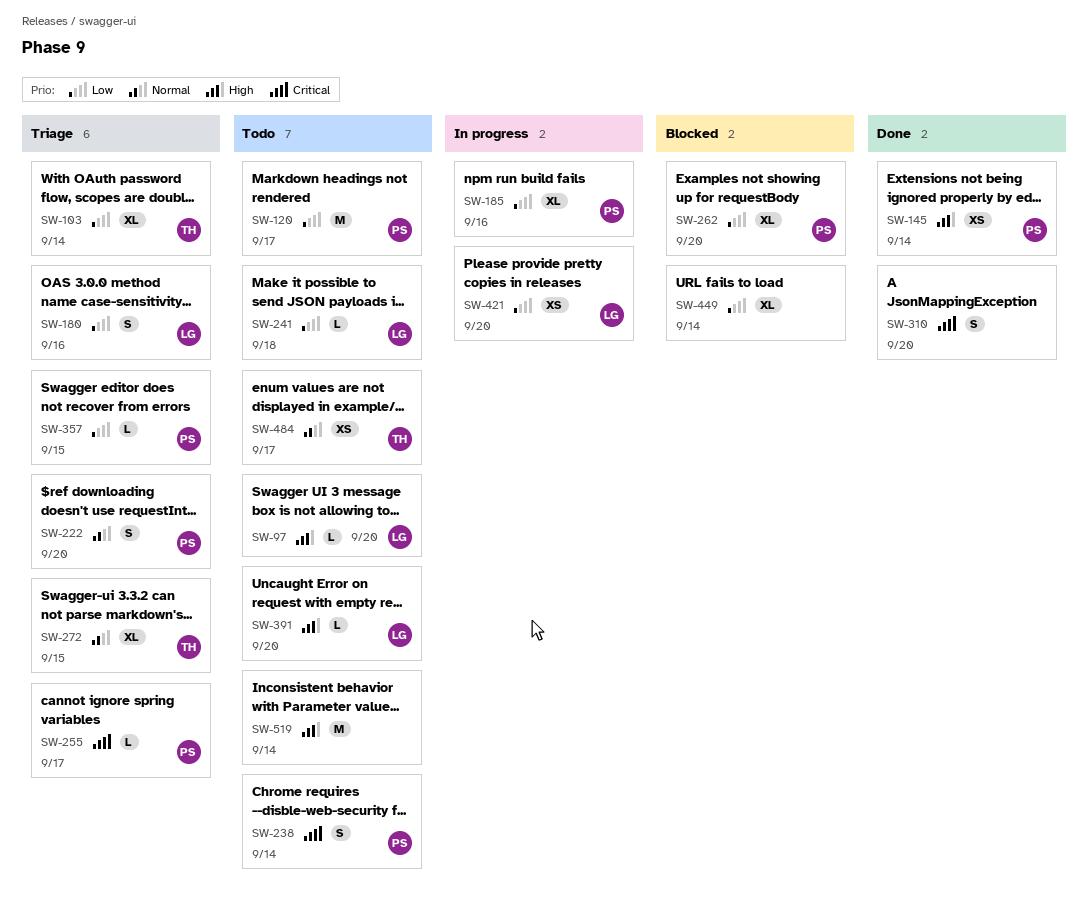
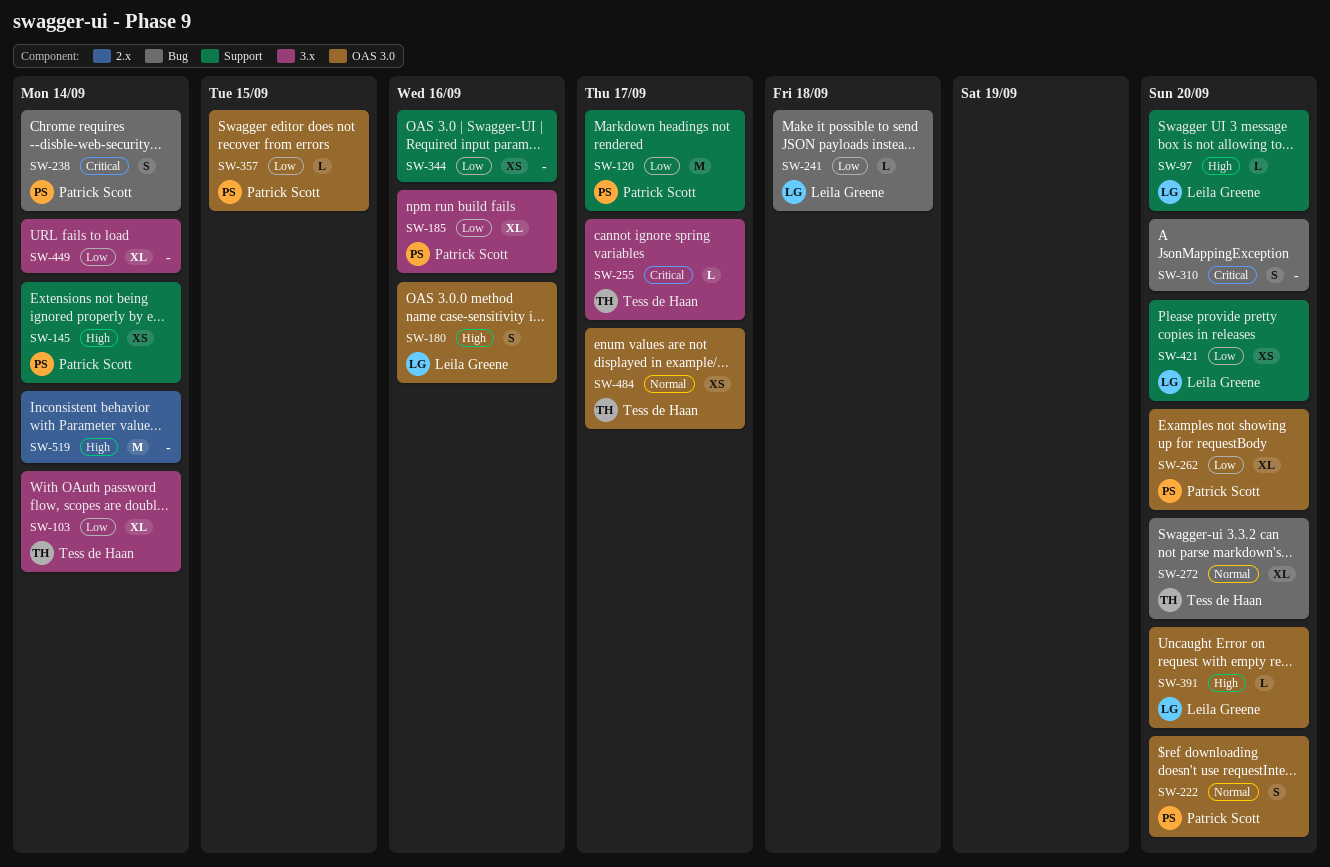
SW-180, priority: Low -> High
SW-255, owner: Patrick Scott -> Tess de Haan
SW-272, due: Sep 15 -> Sep 20
SW-344: none -> present

